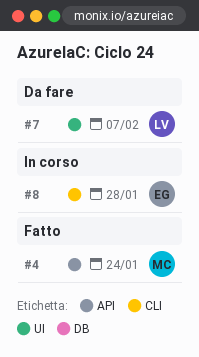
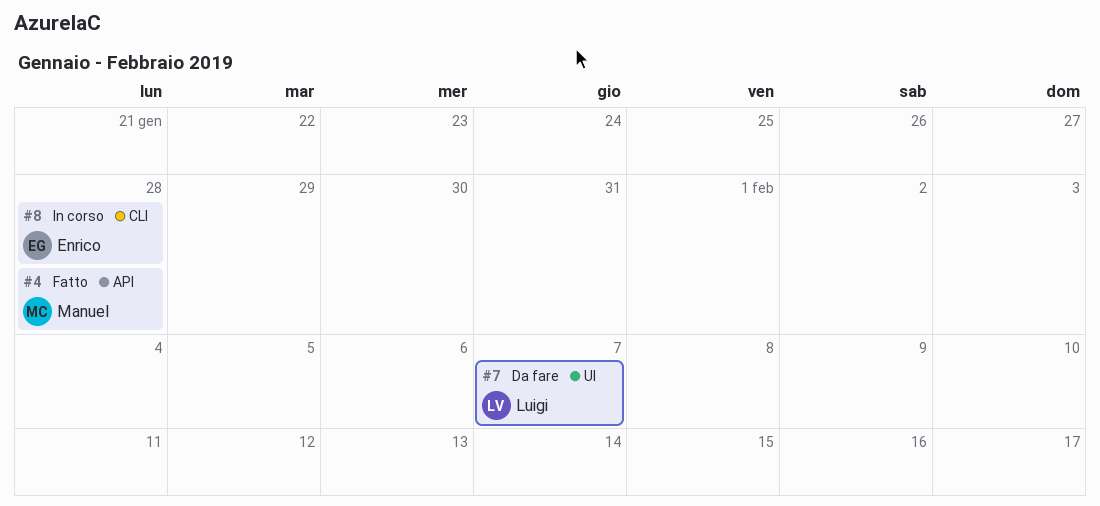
#4, due: Jan 24 -> Jan 28

